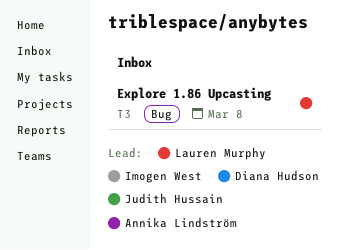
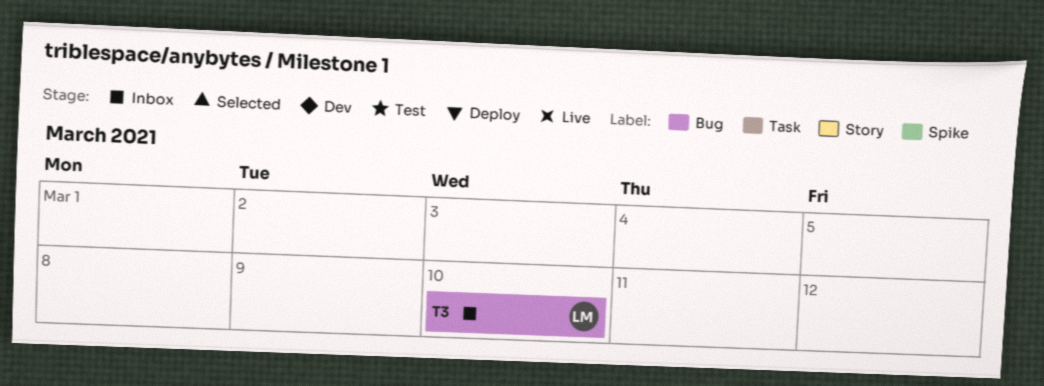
T3, due: Mar 8 -> Mar 10

